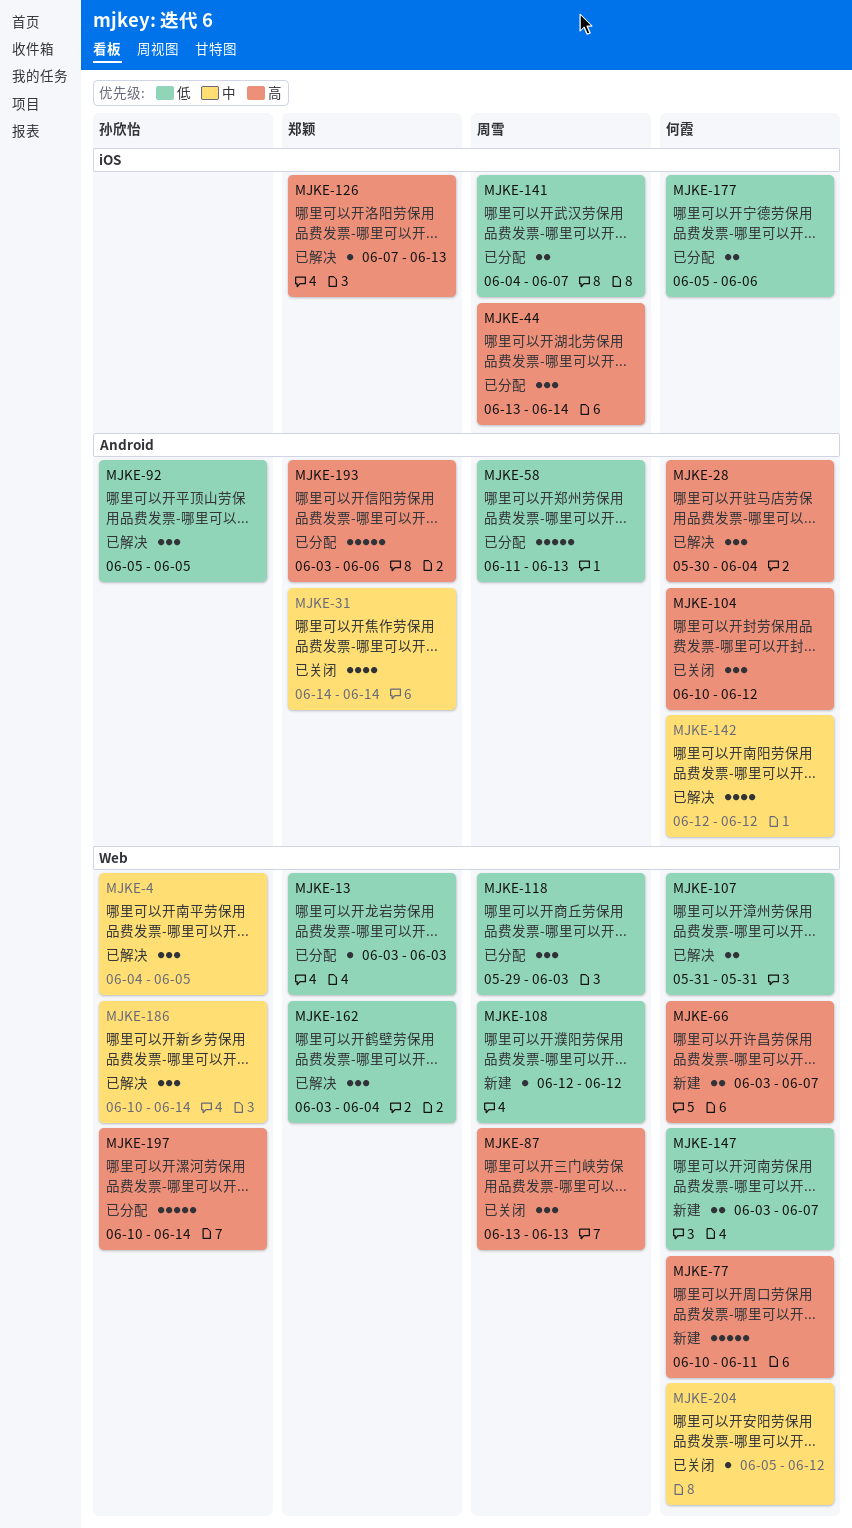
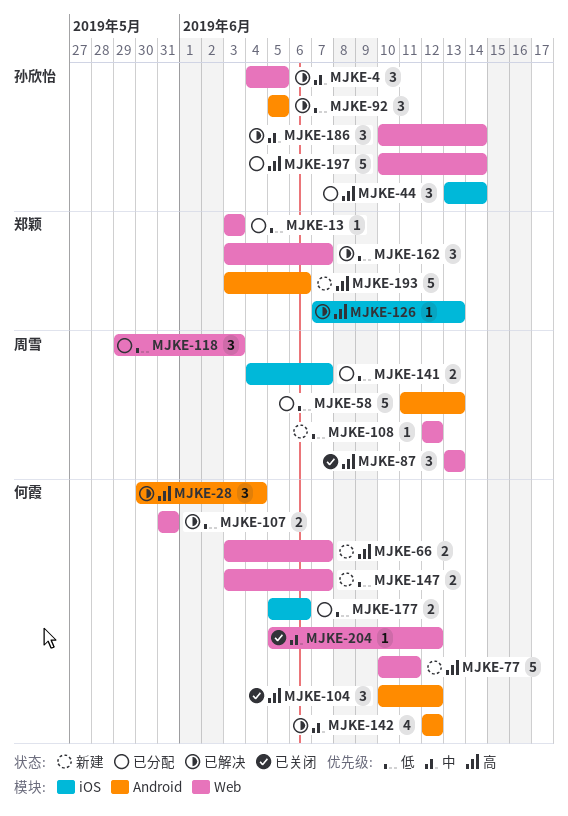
MJKE-31: present -> none
MJKE-44, owner: 周雪 -> 孙欣怡
MJKE-162, due: Jun 4 -> Jun 7
MJKE-193, status: 已分配 -> 新建

